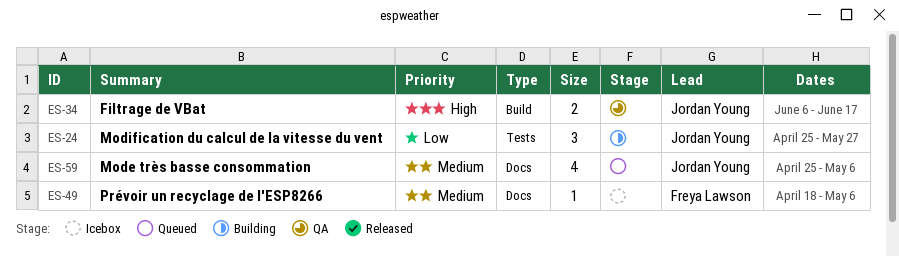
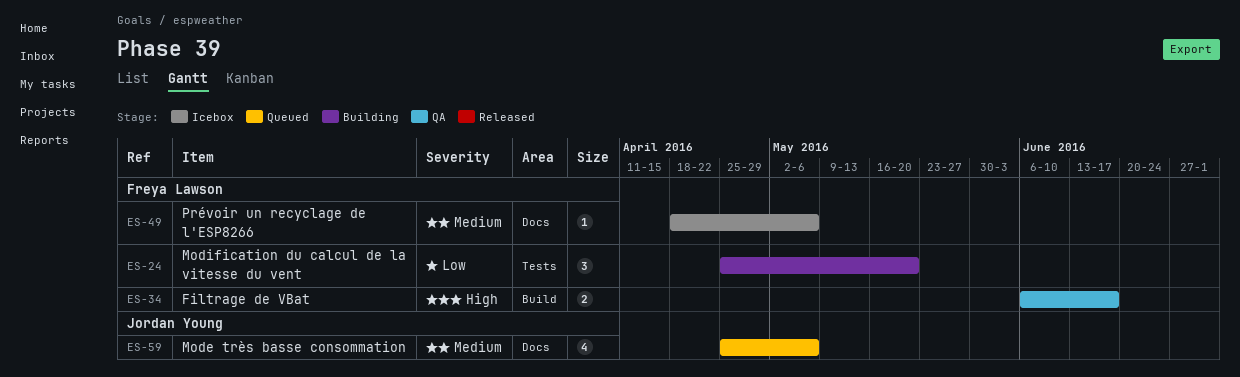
ES-24, owner: Jordan Young -> Freya Lawson
ES-24, due: May 27 -> May 20
ES-34, owner: Jordan Young -> Freya Lawson

